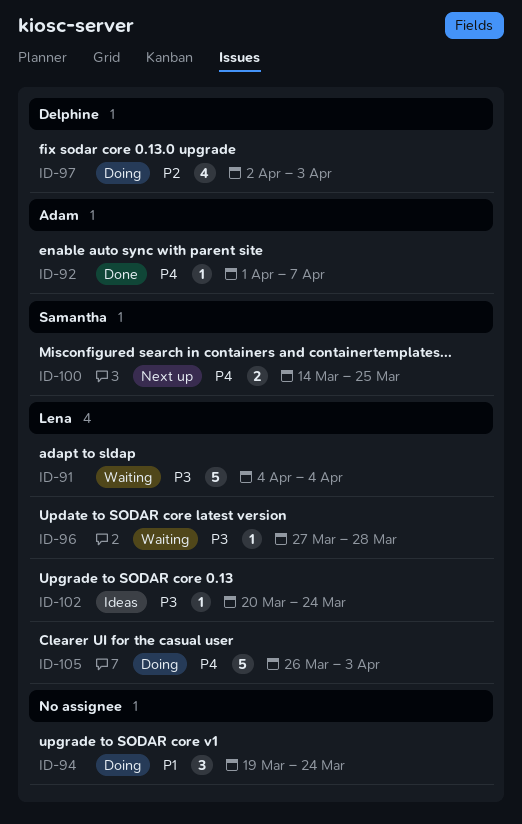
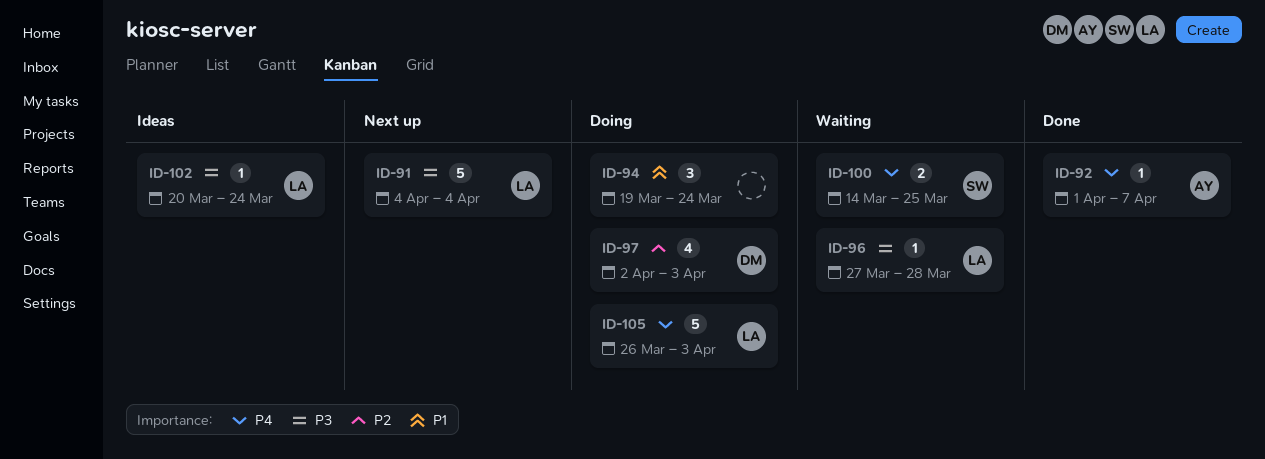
ID-91, status: Waiting -> Next up
ID-100, status: Next up -> Waiting

